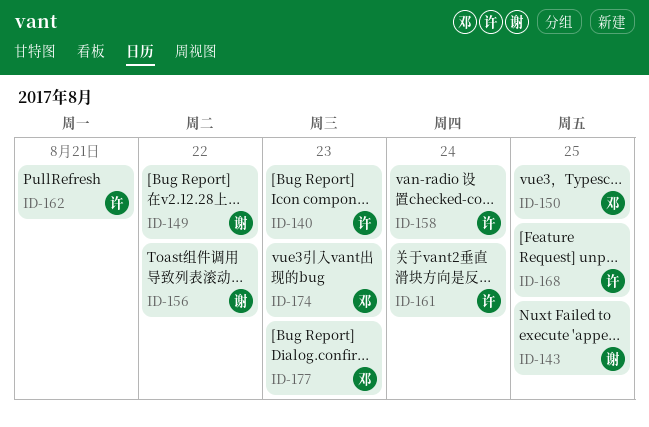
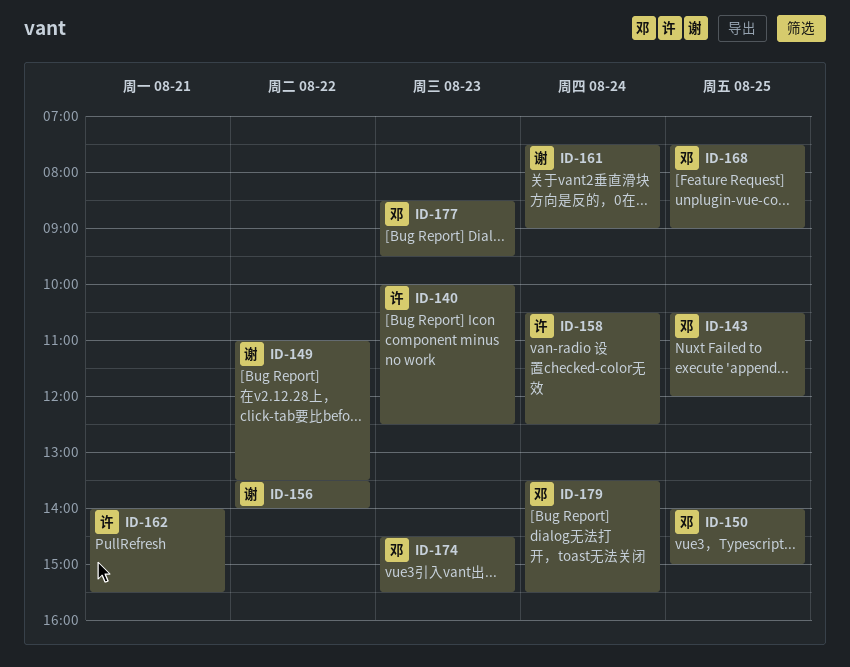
ID-143, owner: 谢 -> 邓
ID-161, owner: 许 -> 谢
ID-168, owner: 许 -> 邓
ID-179: none -> present

